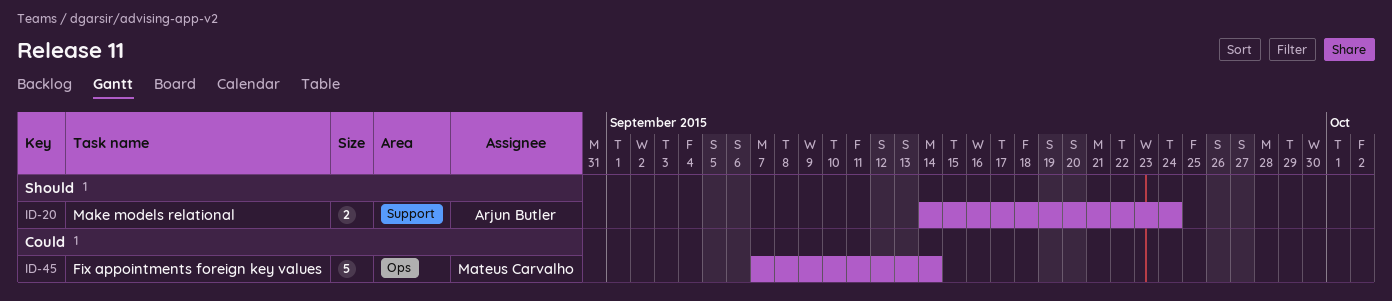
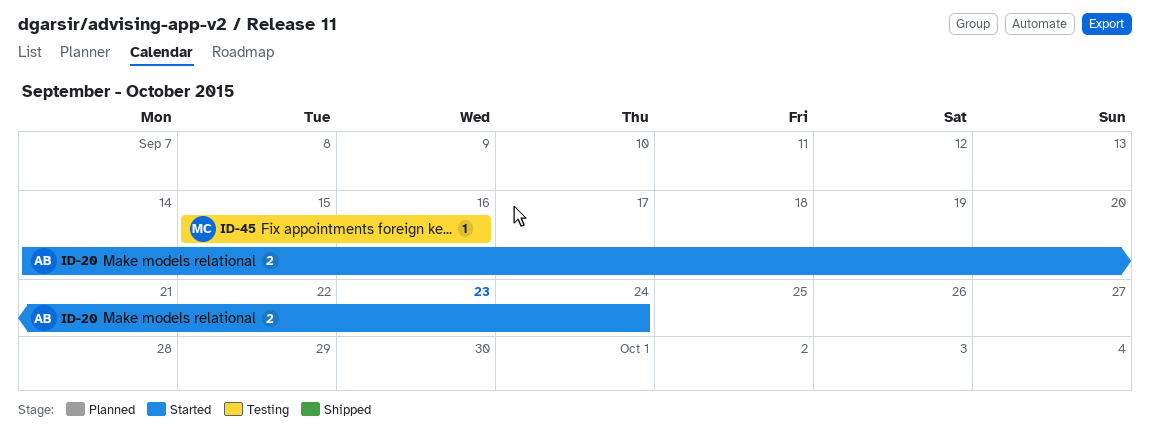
ID-45, estimate: 5 -> 1
ID-45, start: Sep 7 -> Sep 15
ID-45, due: Sep 14 -> Sep 16

